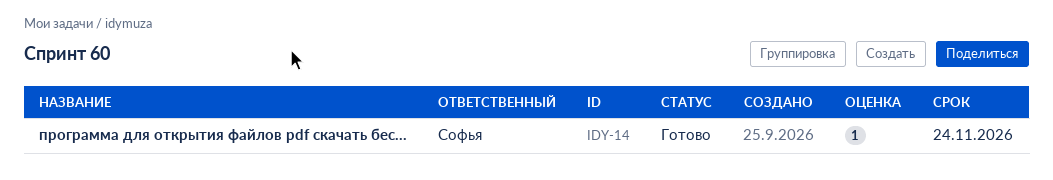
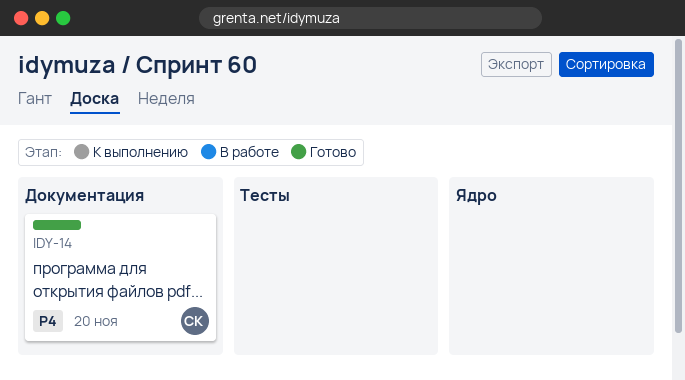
IDY-14, due: Nov 24 -> Nov 20

